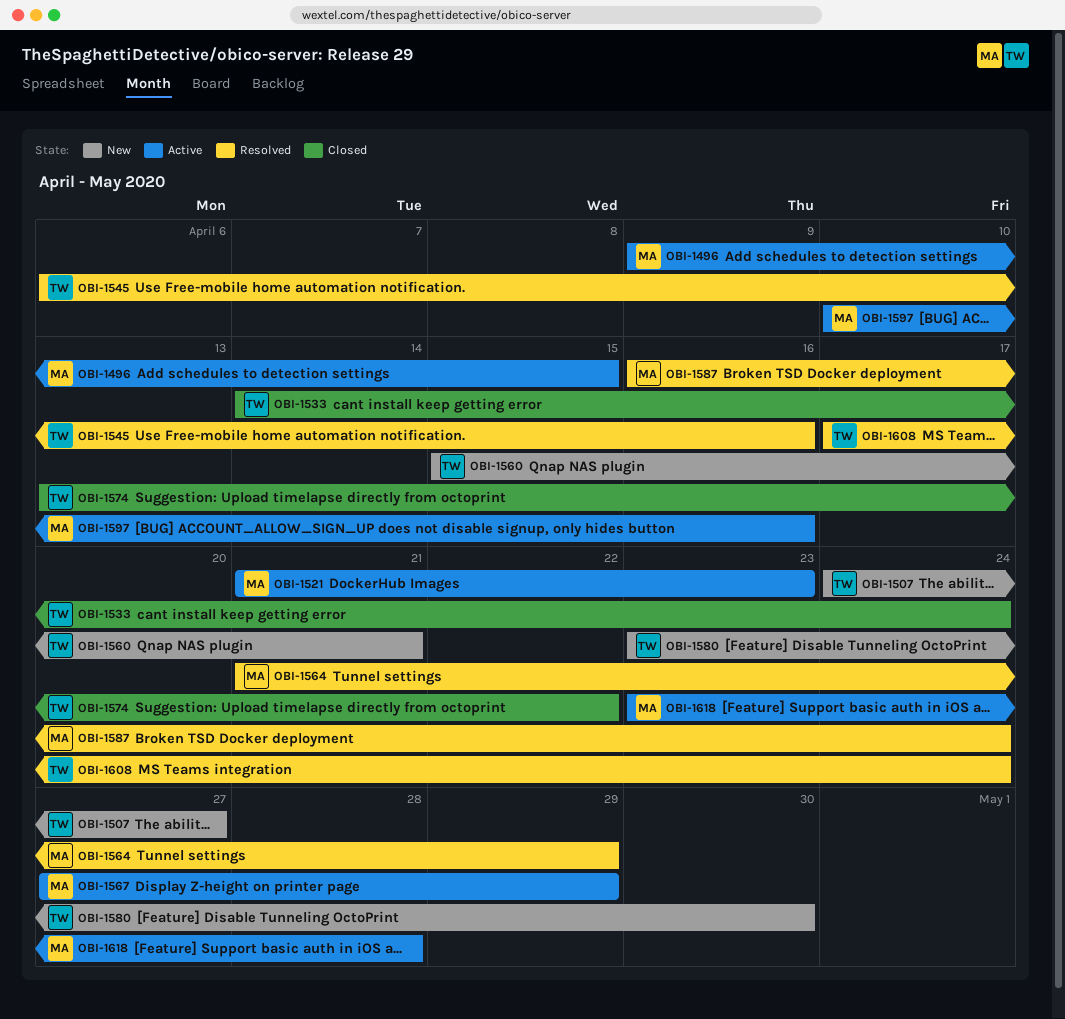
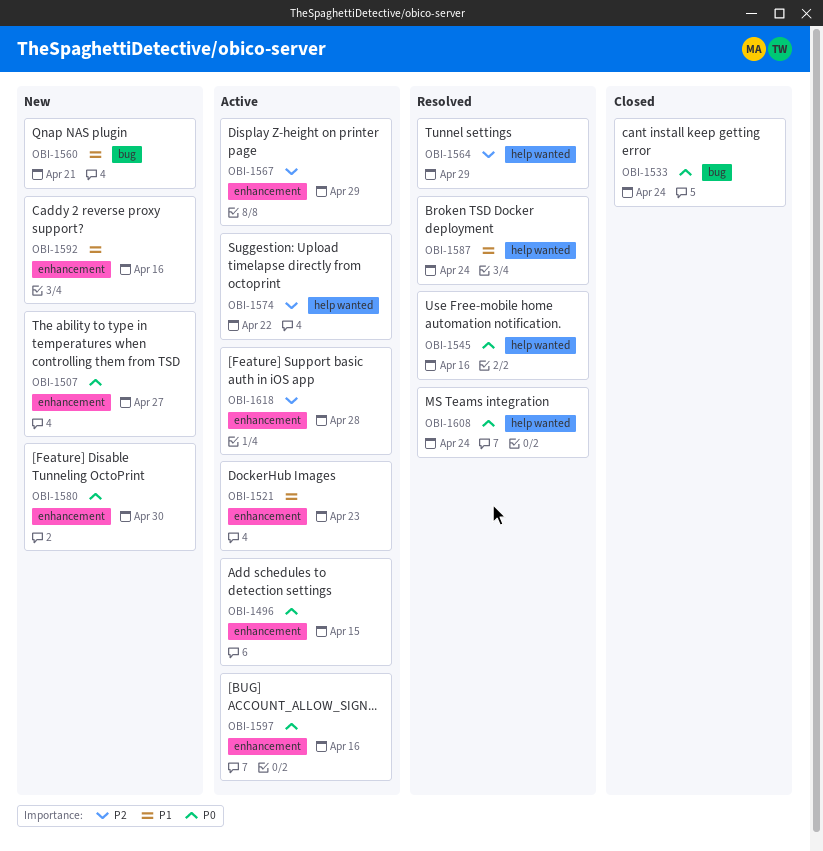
OBI-1574, status: Closed -> Active
OBI-1592: none -> present

